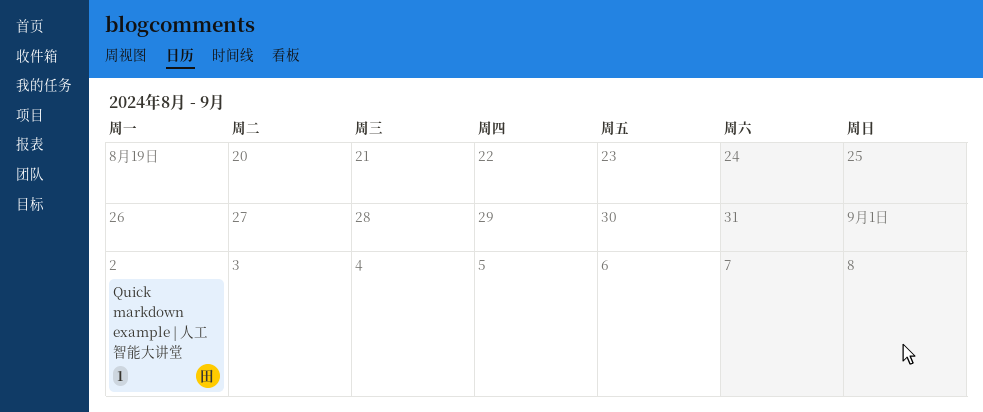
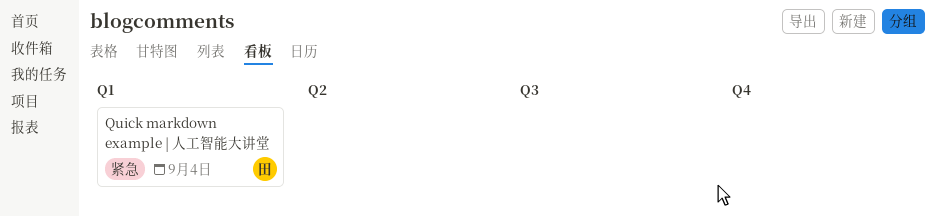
Quick markdown example | 人工智能大讲堂, due: Sep 2 -> Sep 4

